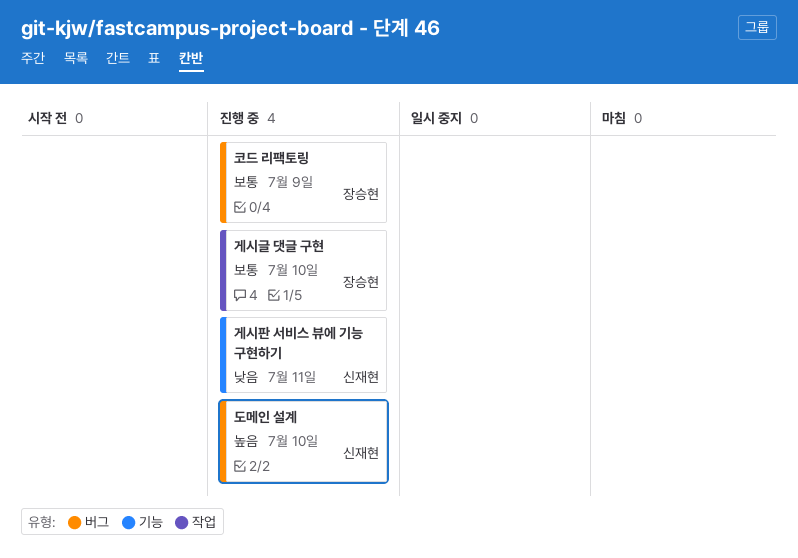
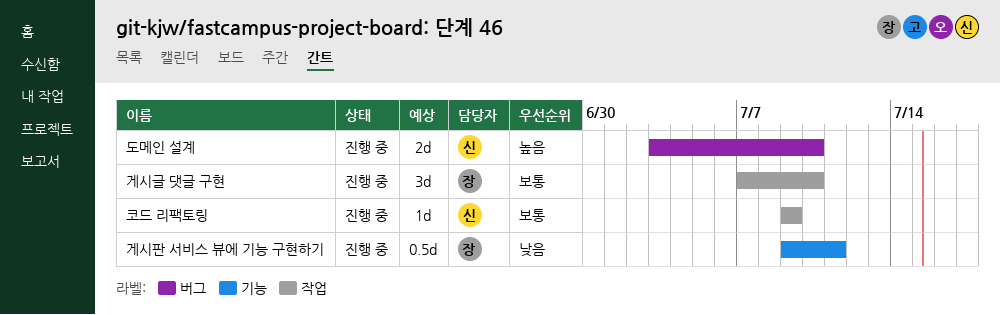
게시판 서비스 뷰에 기능 구현하기, owner: 신재현 -> 장승현
코드 리팩토링, owner: 장승현 -> 신재현
코드 리팩토링, label: 버그 -> 작업

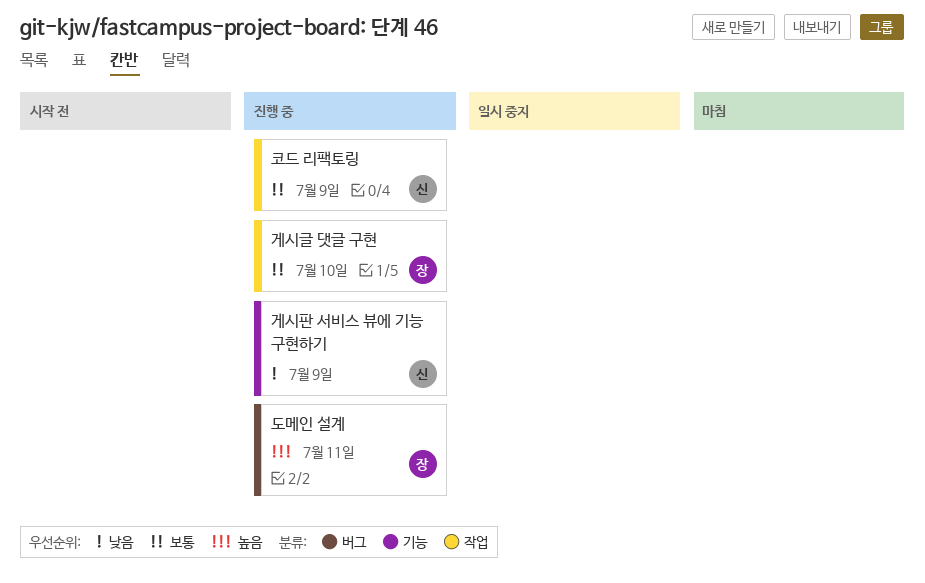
게시판 서비스 뷰에 기능 구현하기, owner: 장 -> 신
게시판 서비스 뷰에 기능 구현하기, due: Jul 11 -> Jul 9
도메인 설계, owner: 신 -> 장
도메인 설계, due: Jul 10 -> Jul 11

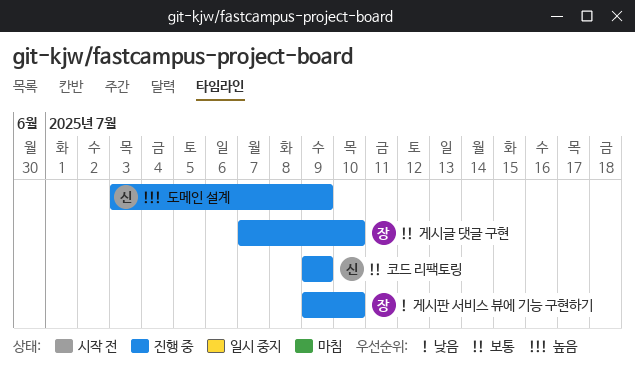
게시판 서비스 뷰에 기능 구현하기, owner: 신 -> 장
게시판 서비스 뷰에 기능 구현하기, due: Jul 9 -> Jul 10
도메인 설계, owner: 장 -> 신
도메인 설계, due: Jul 11 -> Jul 9

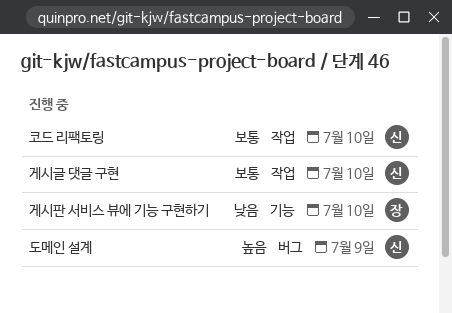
게시글 댓글 구현, owner: 장 -> 신
코드 리팩토링, due: Jul 9 -> Jul 10

